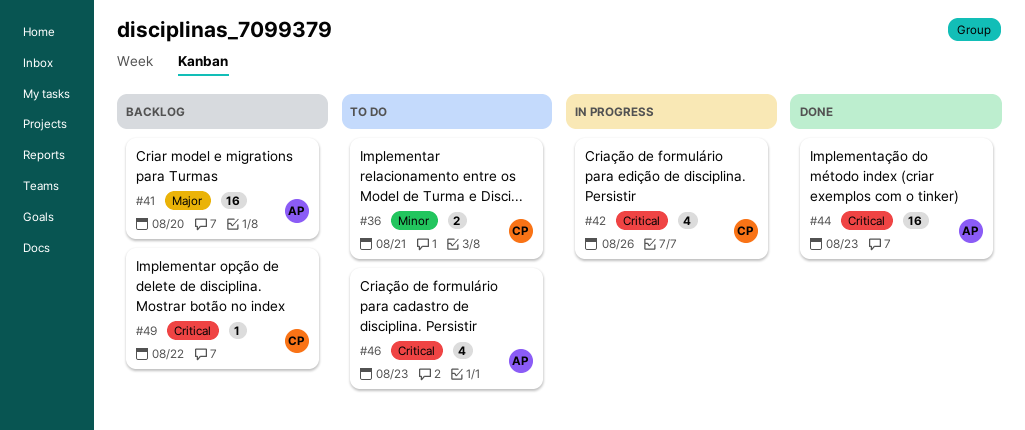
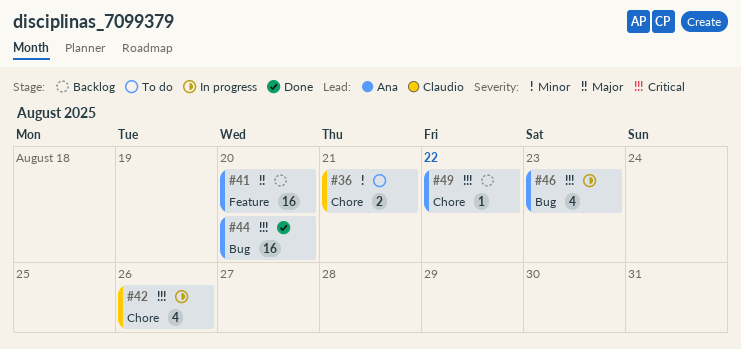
#44, due: Aug 23 -> Aug 20
#46, status: To do -> In progress
#49, owner: Claudio -> Ana

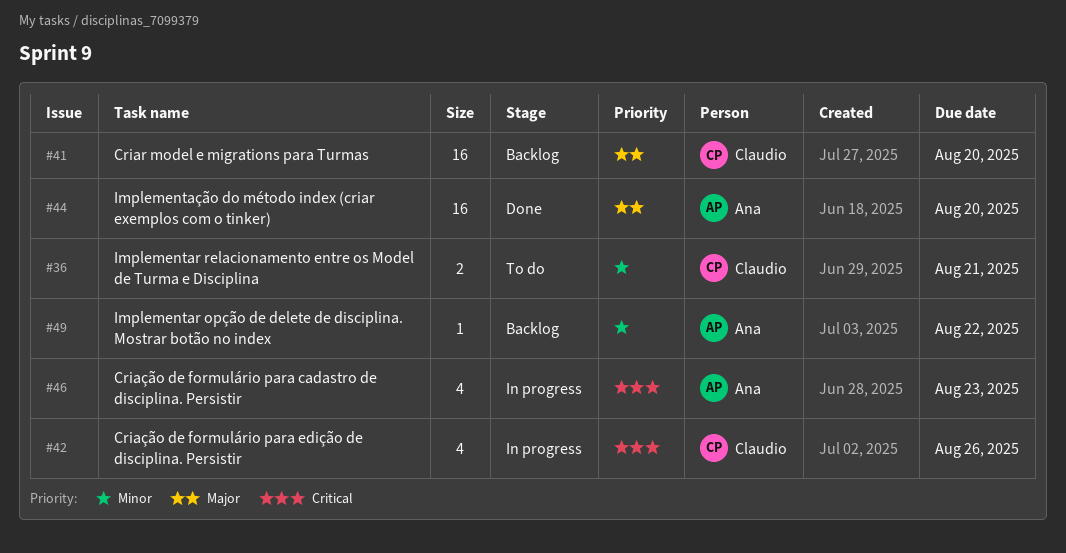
#41, owner: Ana -> Claudio
#44, priority: Critical -> Major
#49, priority: Critical -> Minor

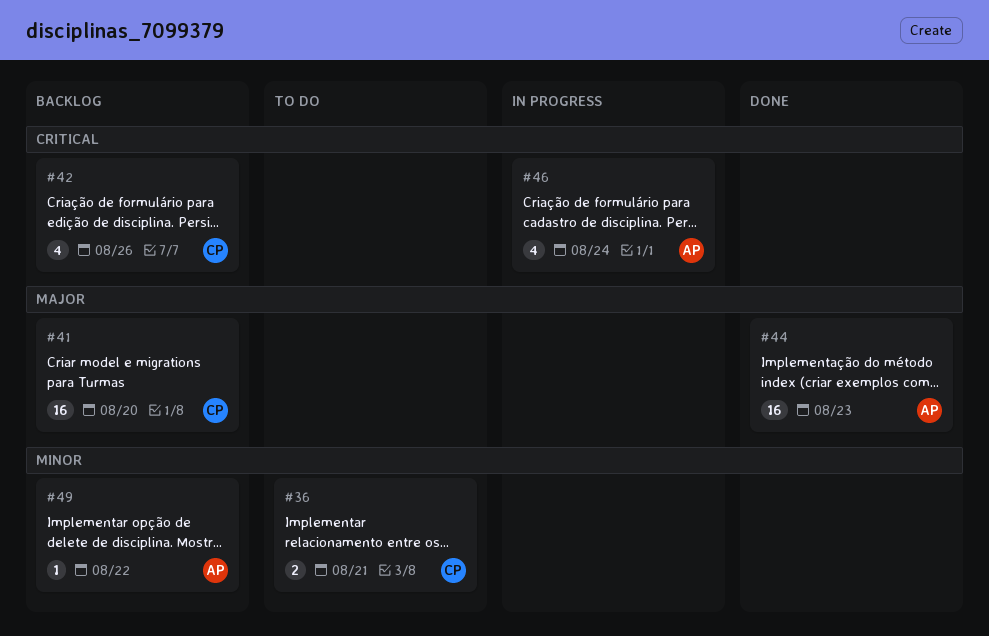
#42, status: In progress -> Backlog
#44, due: Aug 20 -> Aug 23
#46, due: Aug 23 -> Aug 24

